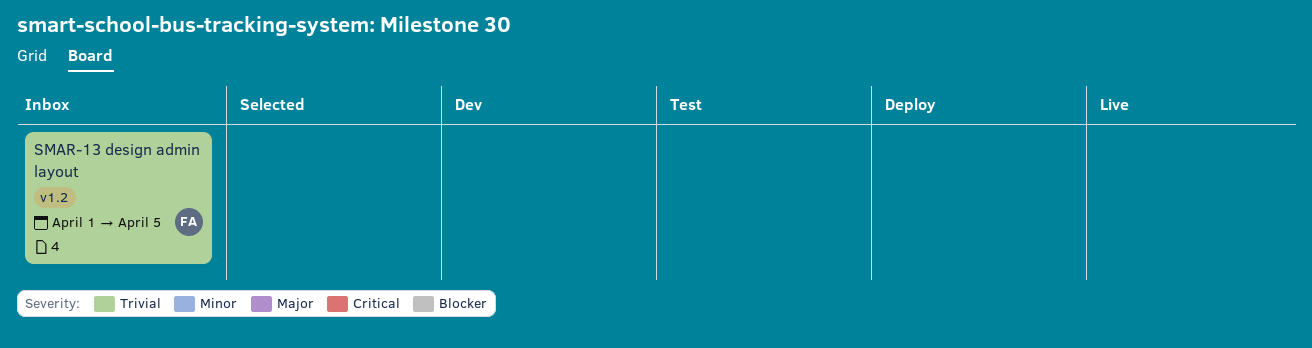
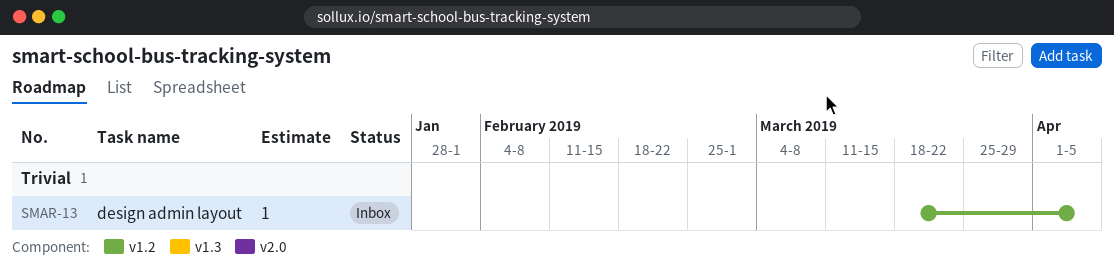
SMAR-13, start: Apr 1 -> Mar 18

